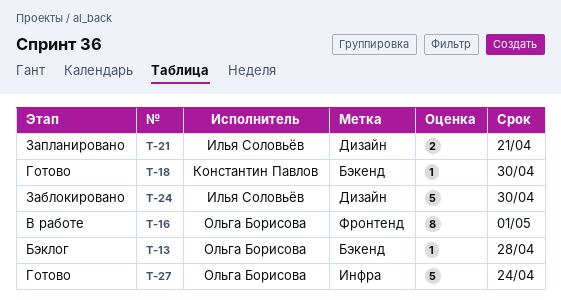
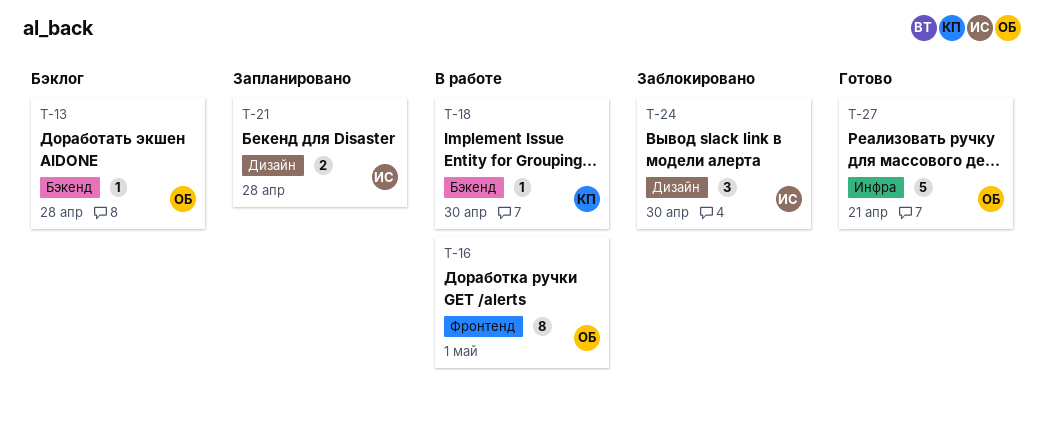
T-18, status: Готово -> В работе
T-21, due: Apr 21 -> Apr 28
T-24, estimate: 5 -> 3
T-27, due: Apr 24 -> Apr 21

